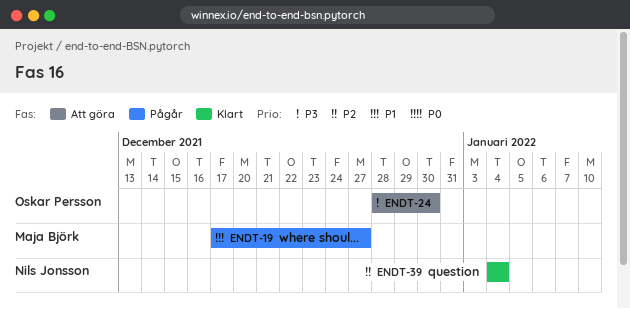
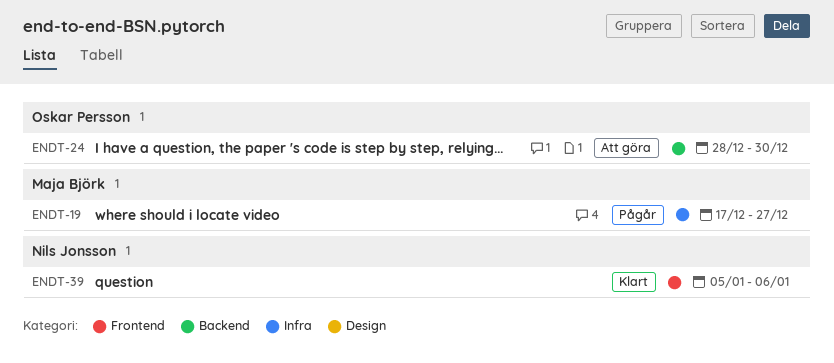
ENDT-39, start: Jan 4 -> Jan 5
ENDT-39, due: Jan 4 -> Jan 6

